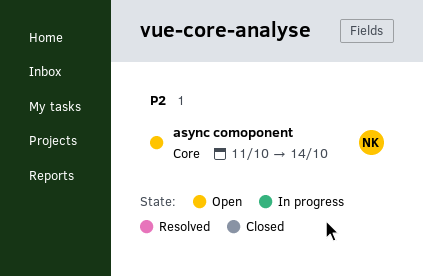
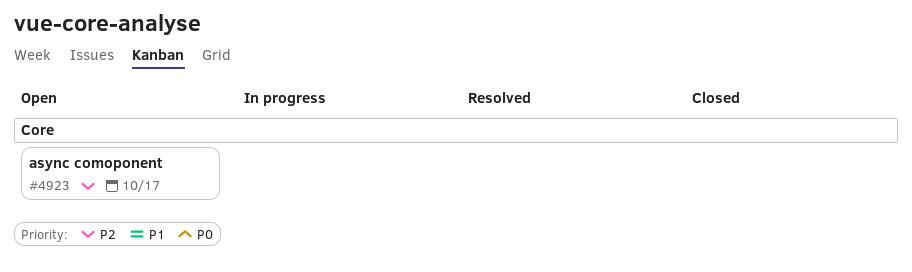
async comoponent, due: Oct 14 -> Oct 17

